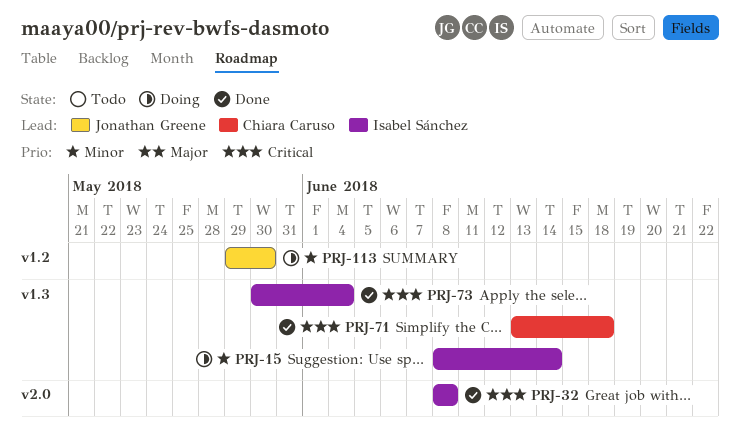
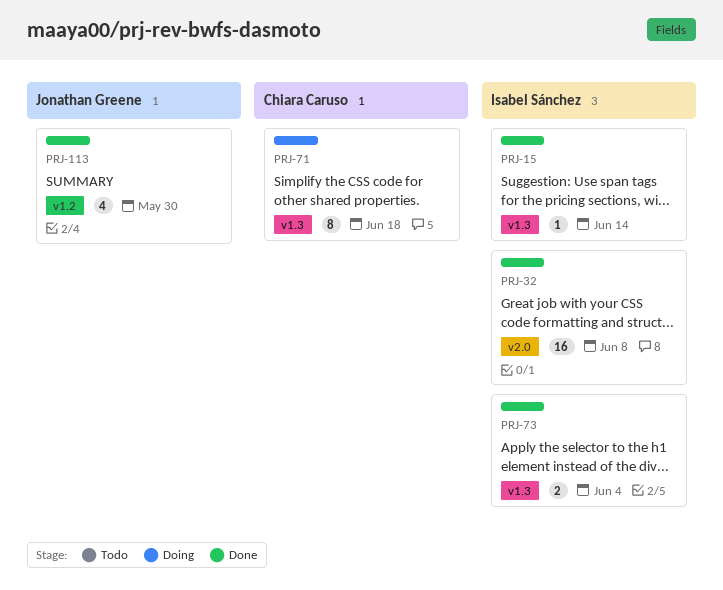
PRJ-15, status: Doing -> Done
PRJ-71, status: Done -> Doing
PRJ-113, status: Doing -> Done

